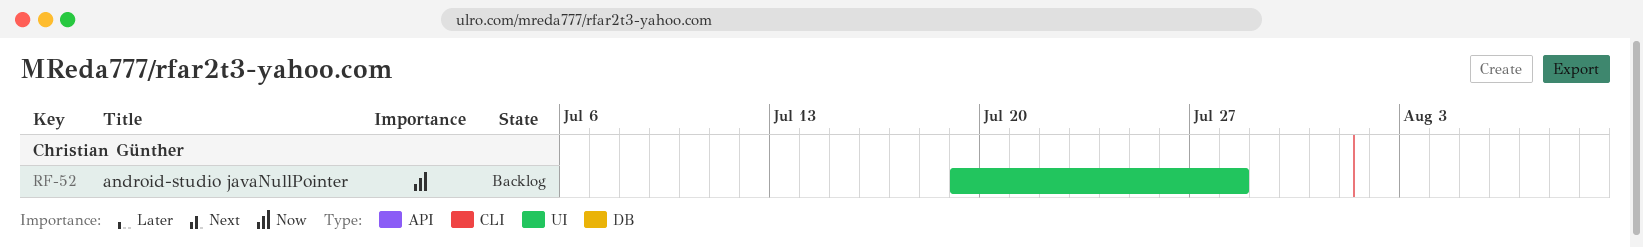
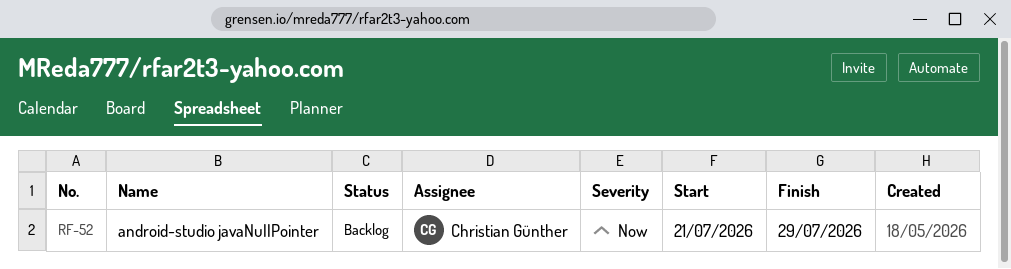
RF-52, start: Jul 19 -> Jul 21
RF-52, due: Jul 28 -> Jul 29

